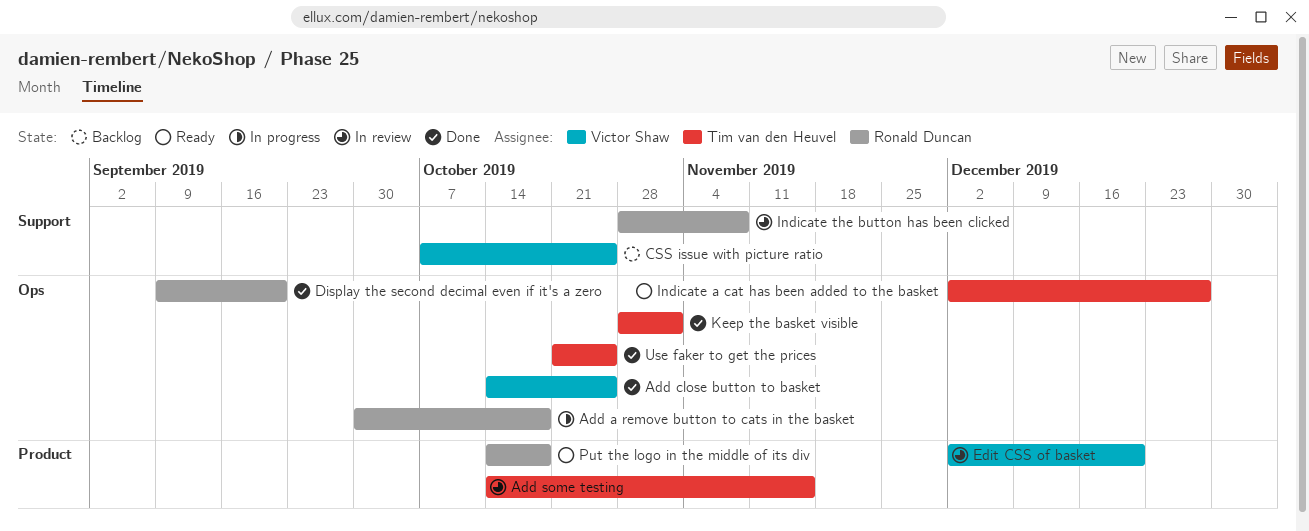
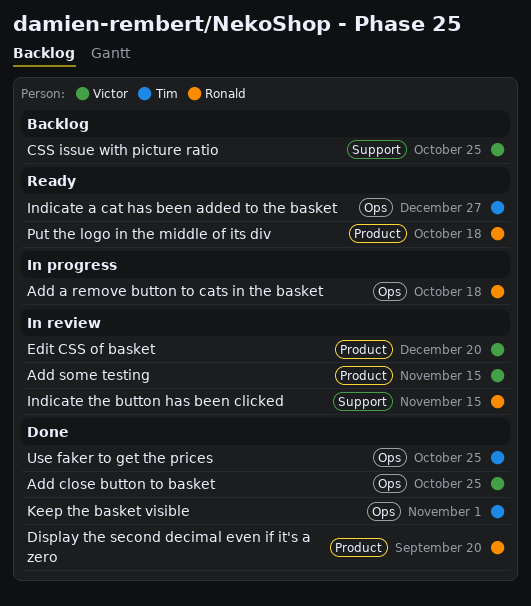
Add some testing, owner: Tim van den Heuvel -> Victor Shaw
Display the second decimal even if it's a zero, label: Ops -> Product
Indicate the button has been clicked, due: Nov 8 -> Nov 15

